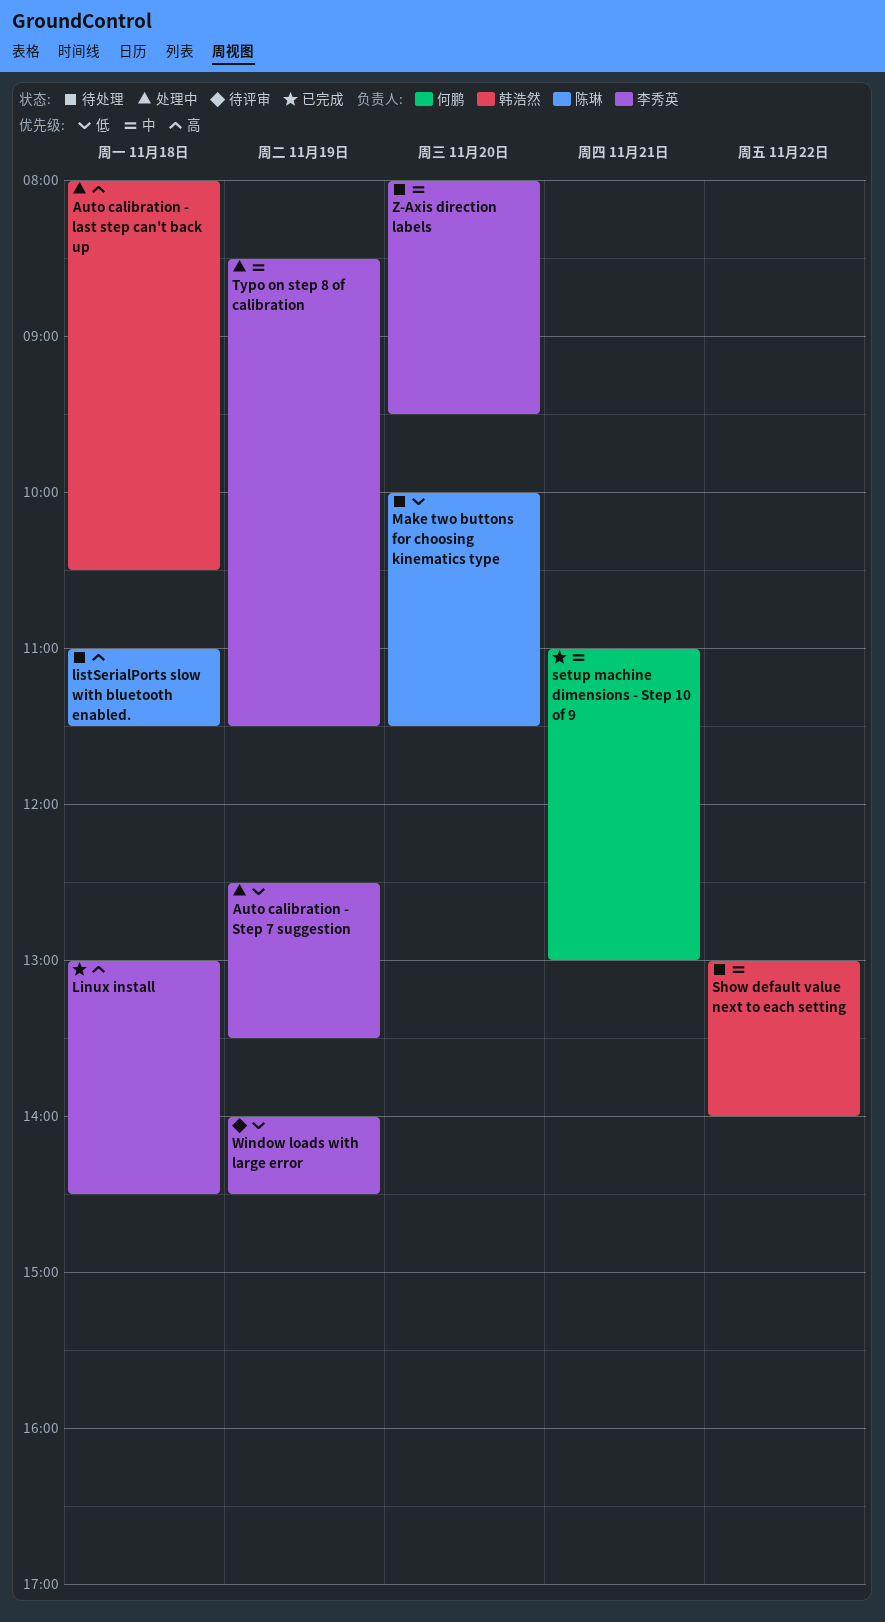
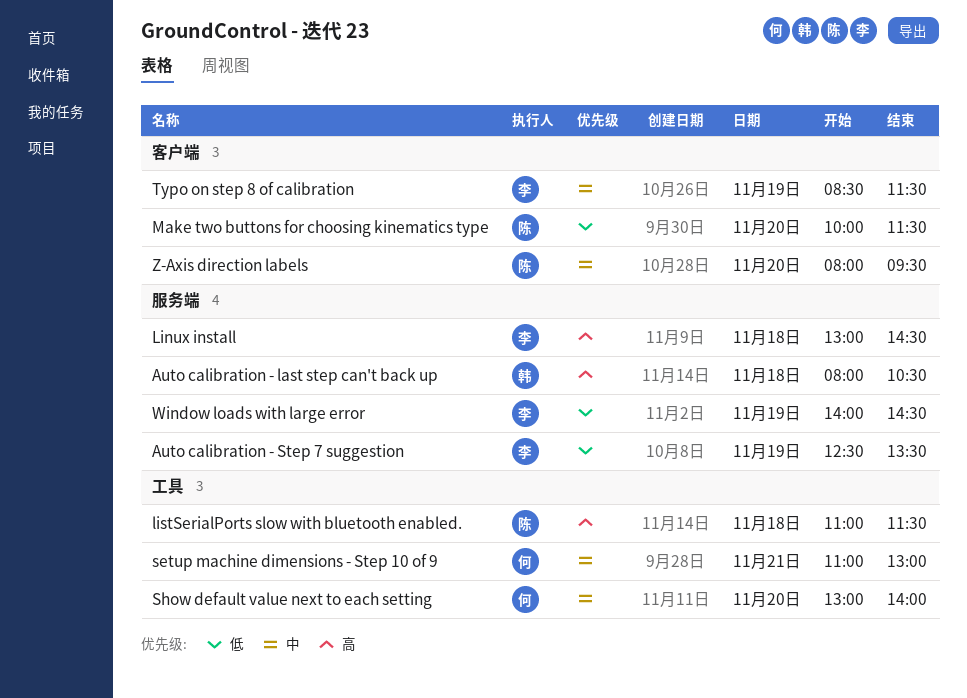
Show default value next to each setting, owner: 韩浩然 -> 何鹏
Show default value next to each setting, day: Nov 22 -> Nov 20
Z-Axis direction labels, owner: 李秀英 -> 陈琳

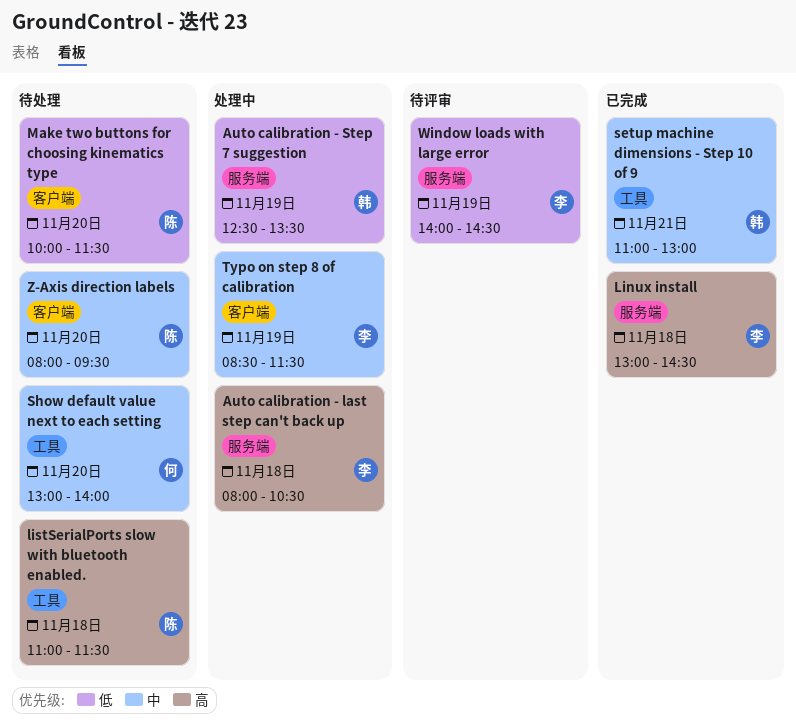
Auto calibration - last step can't back up, owner: 韩 -> 李
Auto calibration - Step 7 suggestion, owner: 李 -> 韩
setup machine dimensions - Step 10 of 9, owner: 何 -> 韩

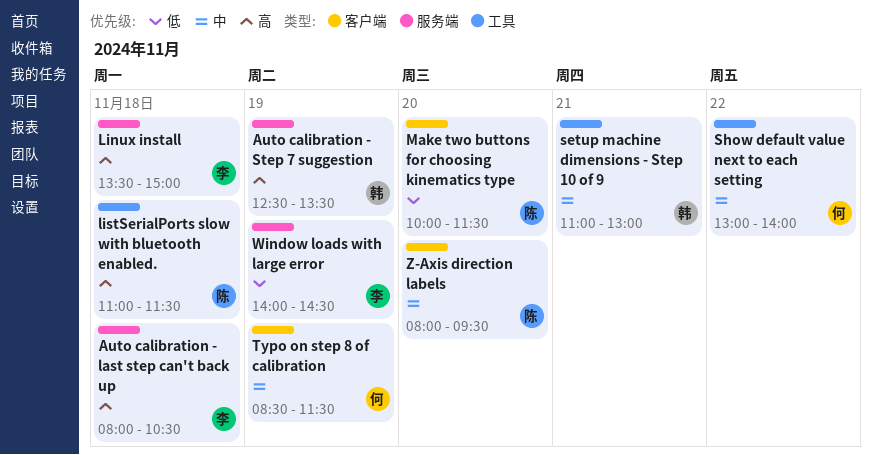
Auto calibration - Step 7 suggestion, priority: 低 -> 高
Linux install, begins: 13:00 -> 13:30
Linux install, ends: 14:30 -> 15:00
Show default value next to each setting, day: Nov 20 -> Nov 22
Typo on step 8 of calibration, owner: 李 -> 何

